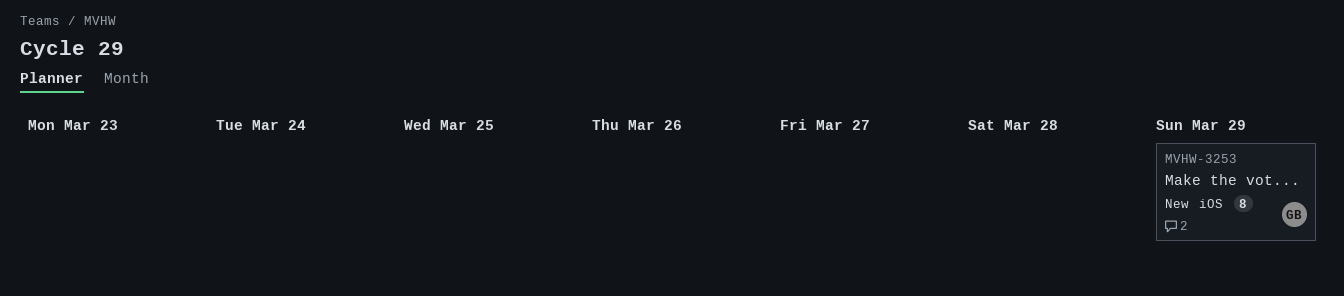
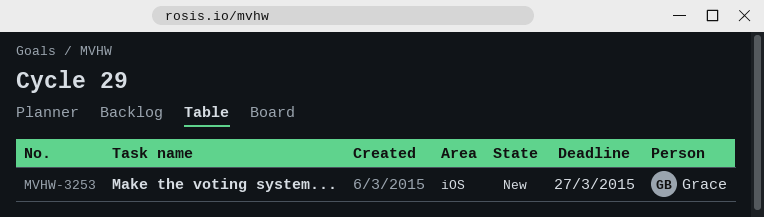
MVHW-3253, due: Mar 29 -> Mar 27

